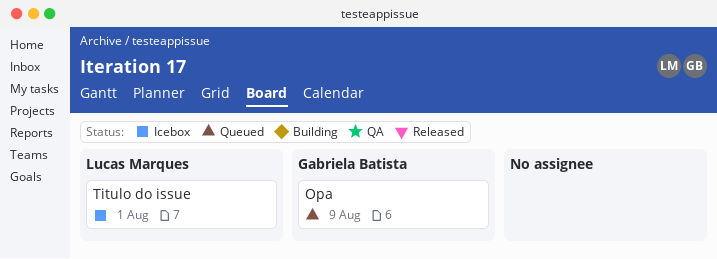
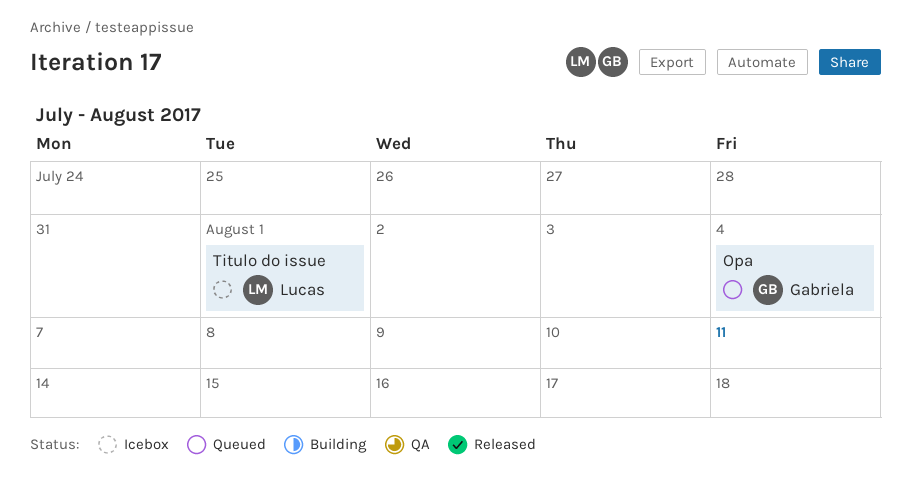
Opa, due: Aug 9 -> Aug 4

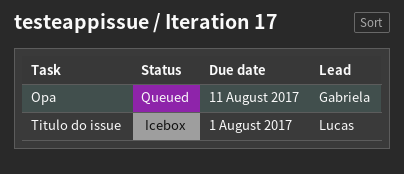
Opa, due: Aug 4 -> Aug 11

